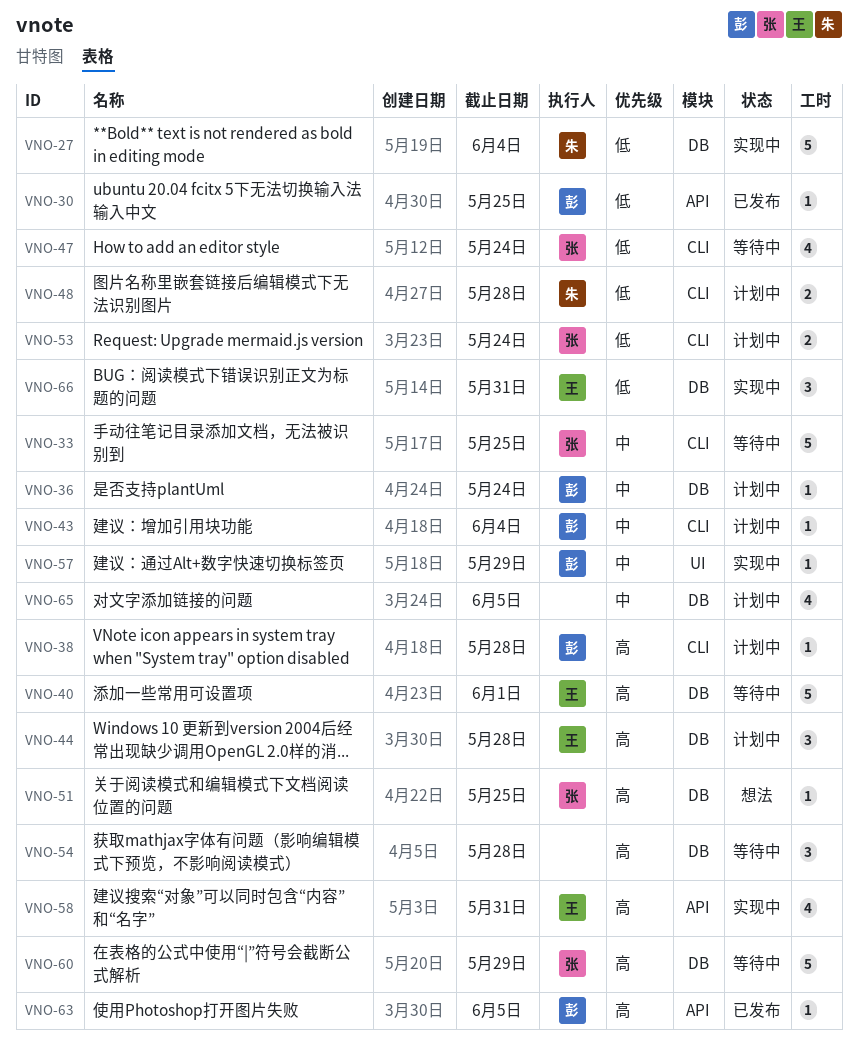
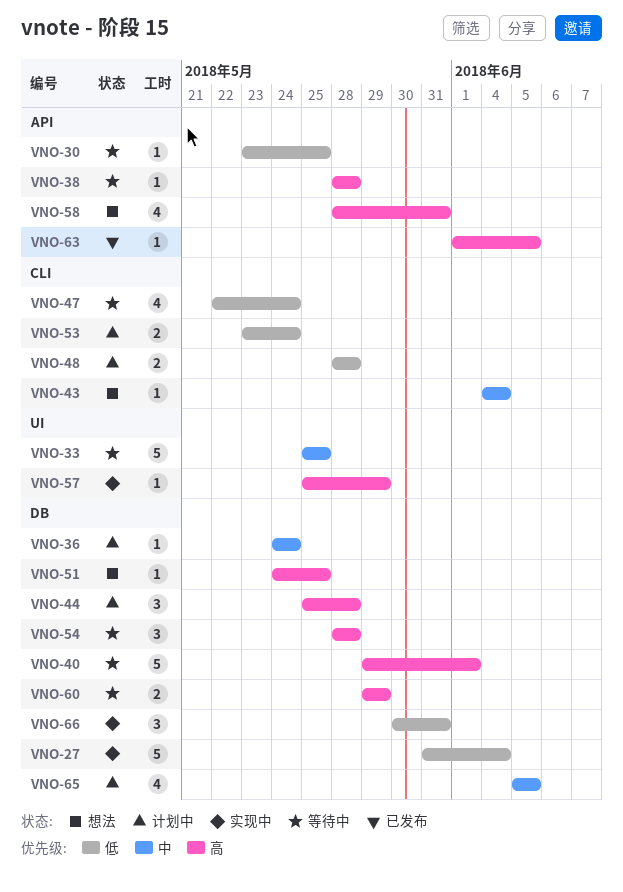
VNO-30, status: 已发布 -> 等待中
VNO-33, label: CLI -> UI
VNO-38, status: 计划中 -> 等待中
VNO-38, label: CLI -> API
VNO-43, status: 计划中 -> 想法
VNO-57, priority: 中 -> 高
VNO-58, status: 实现中 -> 想法
VNO-60, estimate: 5 -> 2

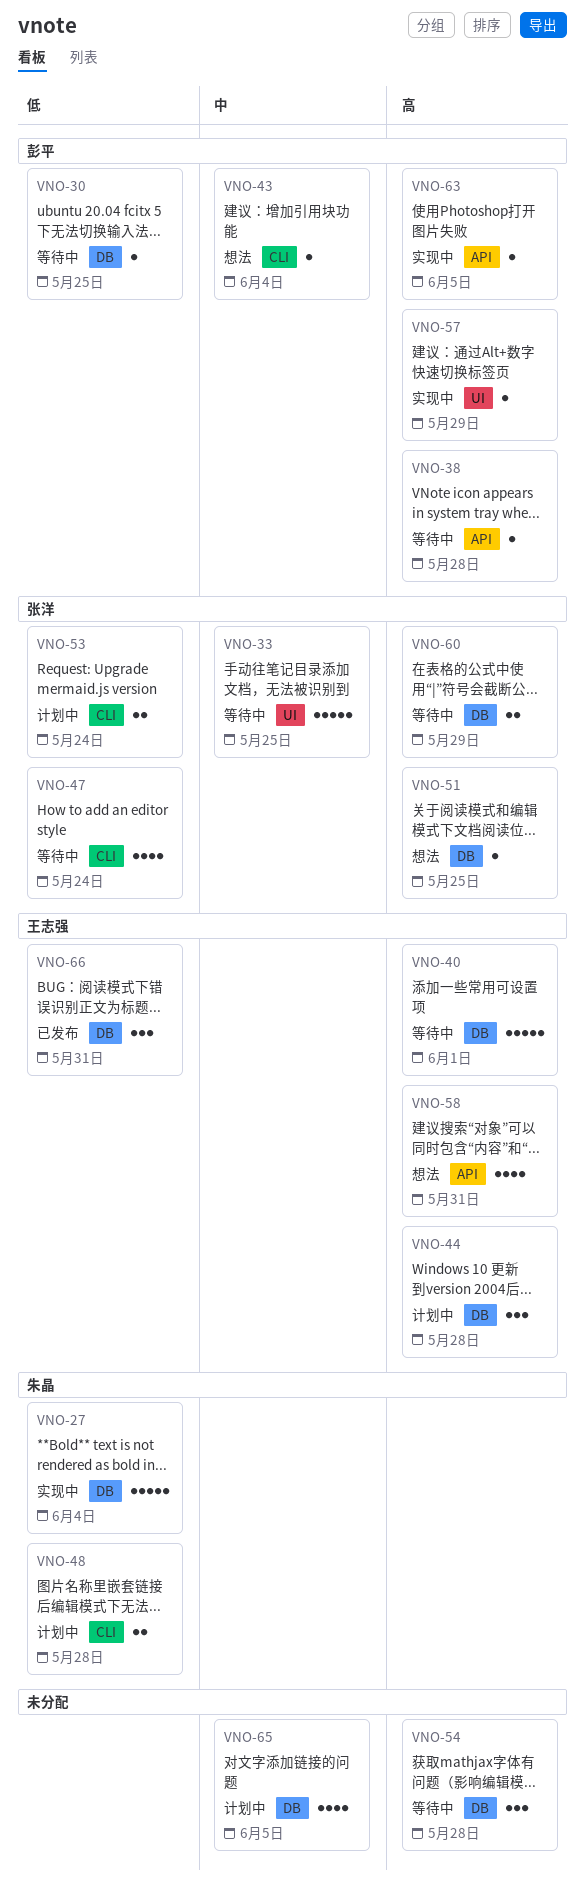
VNO-30, label: API -> DB
VNO-36: present -> none
VNO-63, status: 已发布 -> 实现中
VNO-66, status: 实现中 -> 已发布

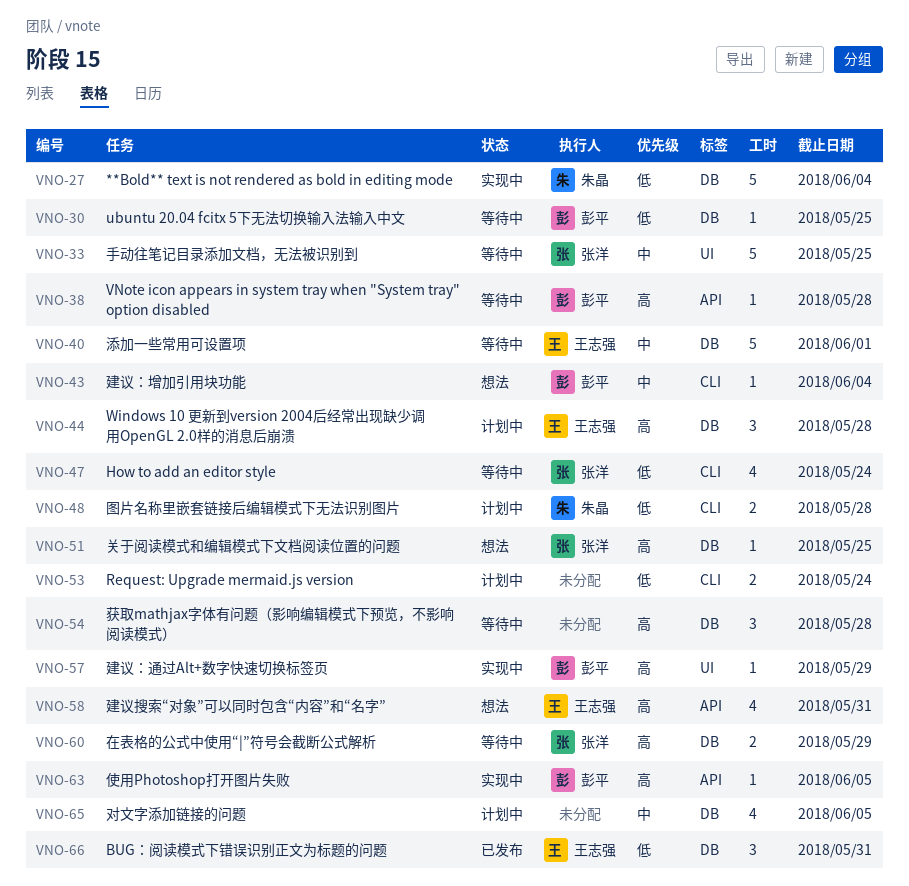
VNO-40, priority: 高 -> 中
VNO-53, owner: 张洋 -> none

